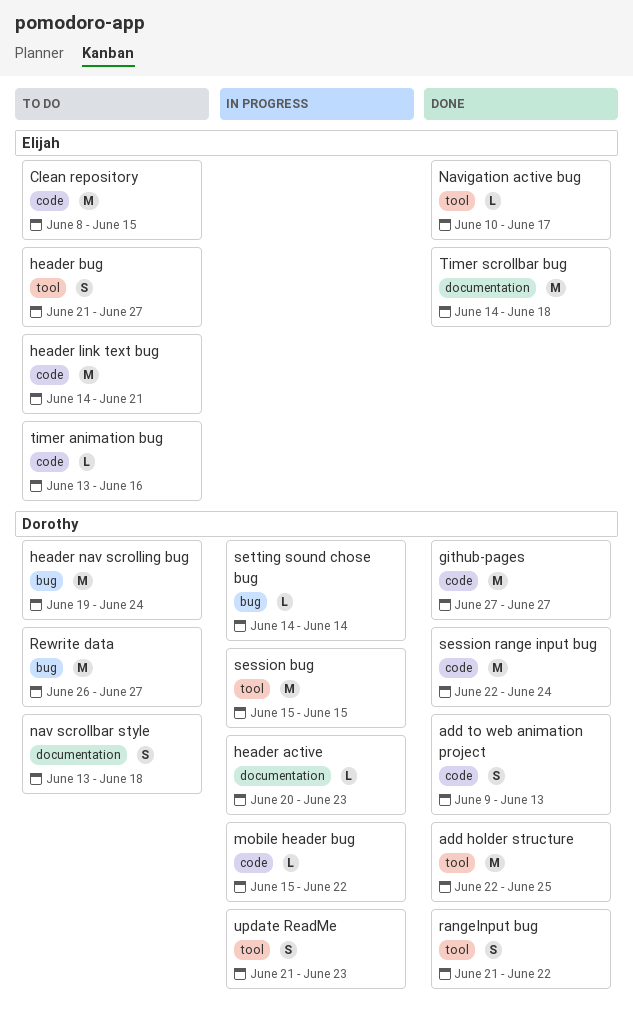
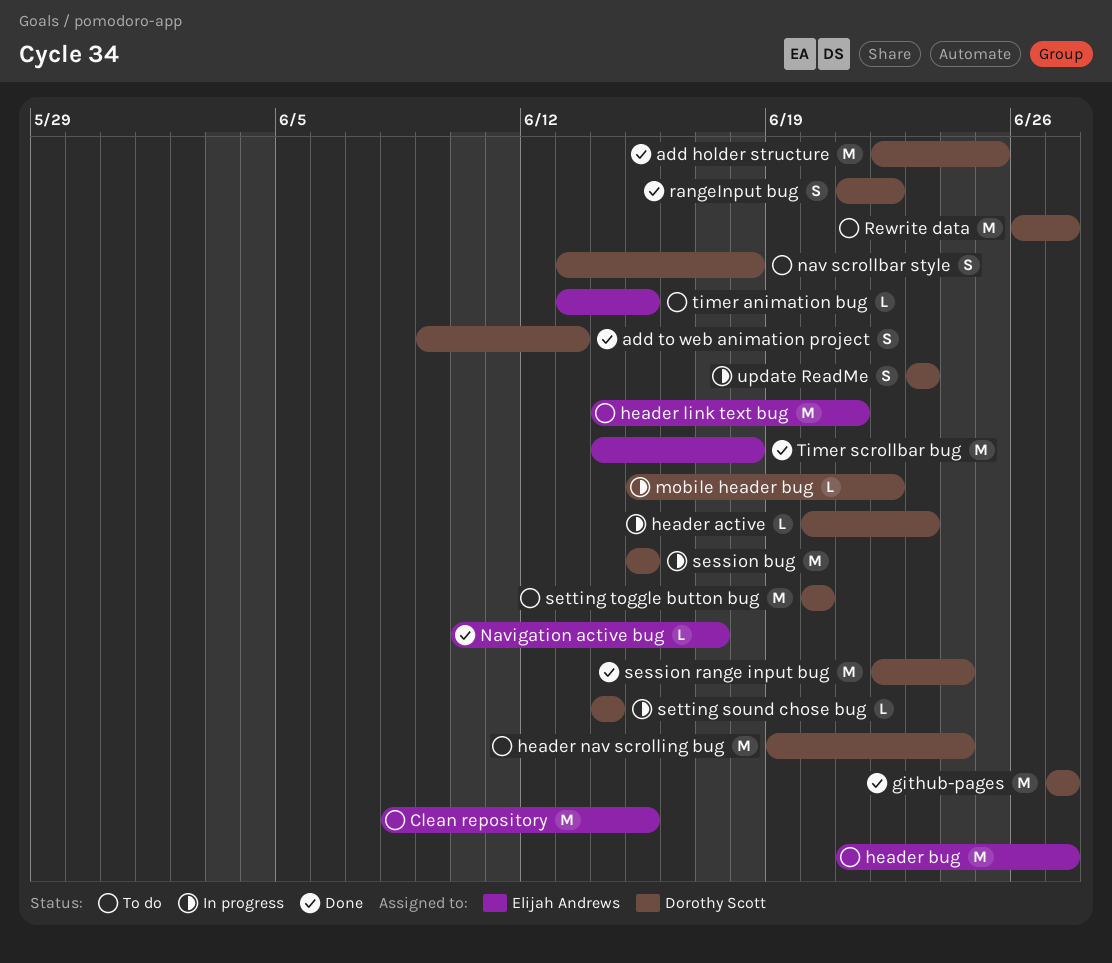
header bug, estimate: S -> M
setting toggle button bug: none -> present
timer animation bug, due: Jun 16 -> Jun 15
update ReadMe, start: Jun 21 -> Jun 23

